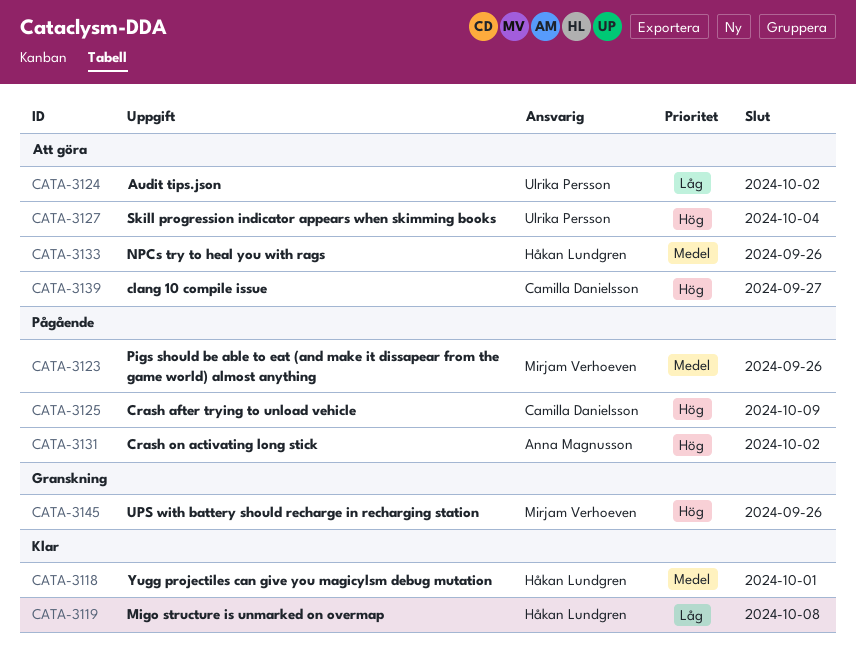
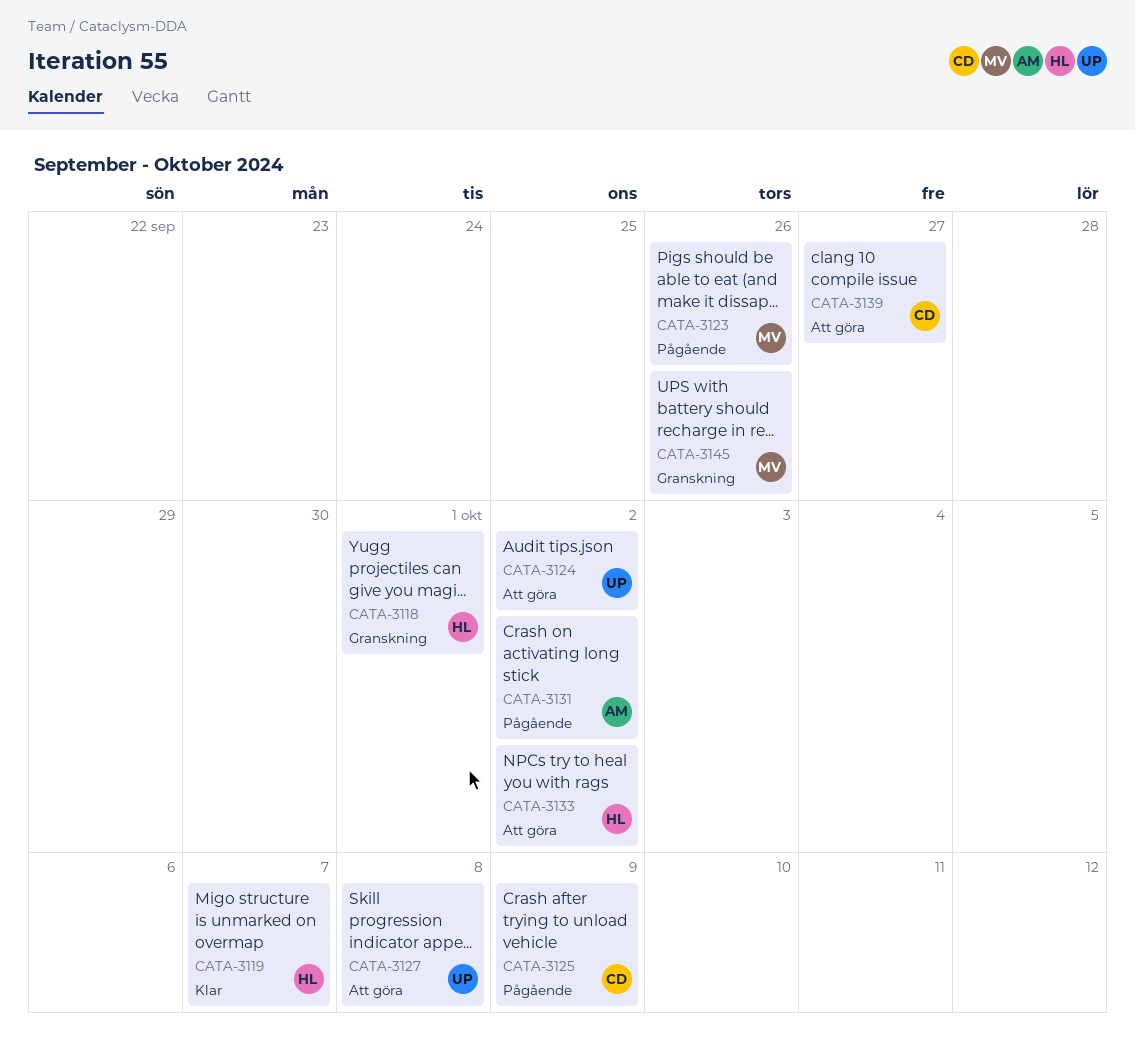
CATA-3118, status: Klar -> Granskning
CATA-3119, due: Oct 8 -> Oct 7
CATA-3127, due: Oct 4 -> Oct 8
CATA-3133, due: Sep 26 -> Oct 2

